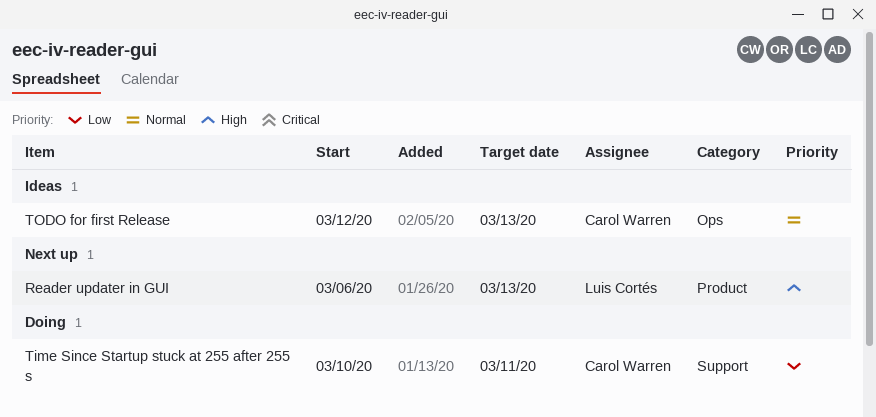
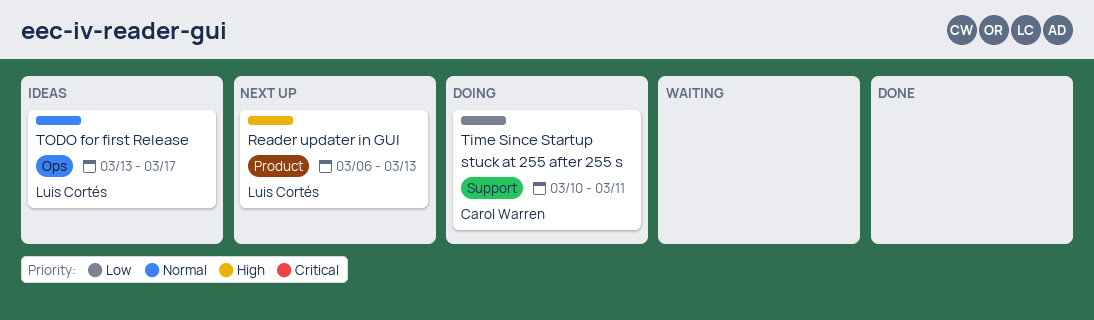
TODO for first Release, owner: Carol Warren -> Luis Cortés
TODO for first Release, start: Mar 12 -> Mar 13
TODO for first Release, due: Mar 13 -> Mar 17

